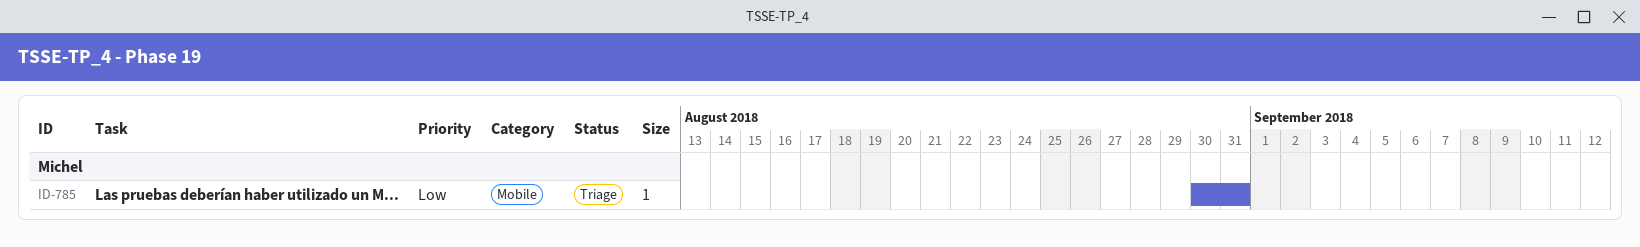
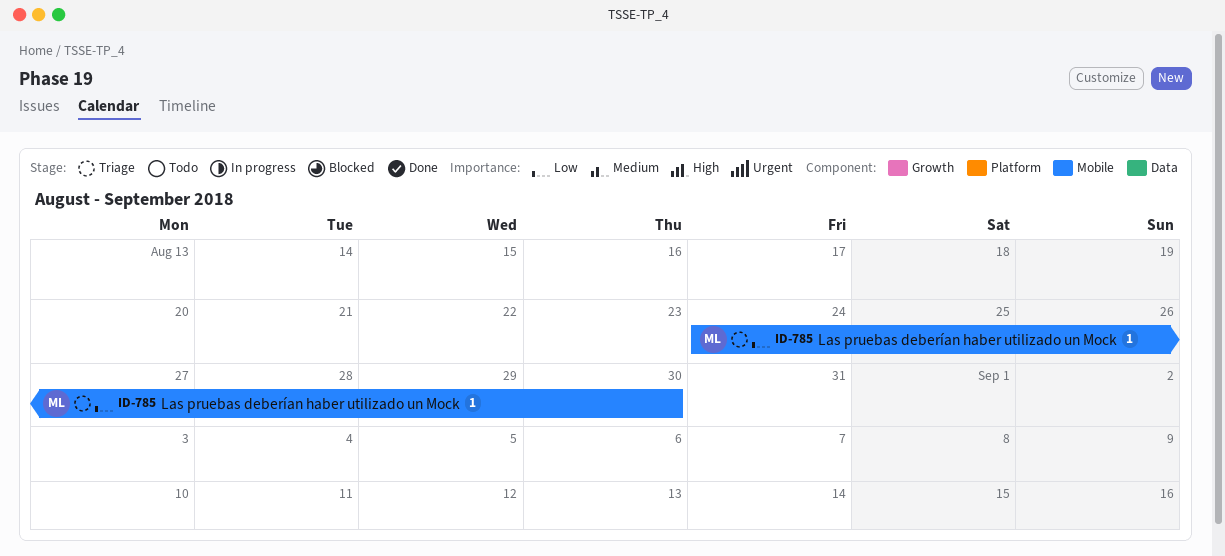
ID-785, start: Aug 30 -> Aug 24
ID-785, due: Aug 31 -> Aug 30

